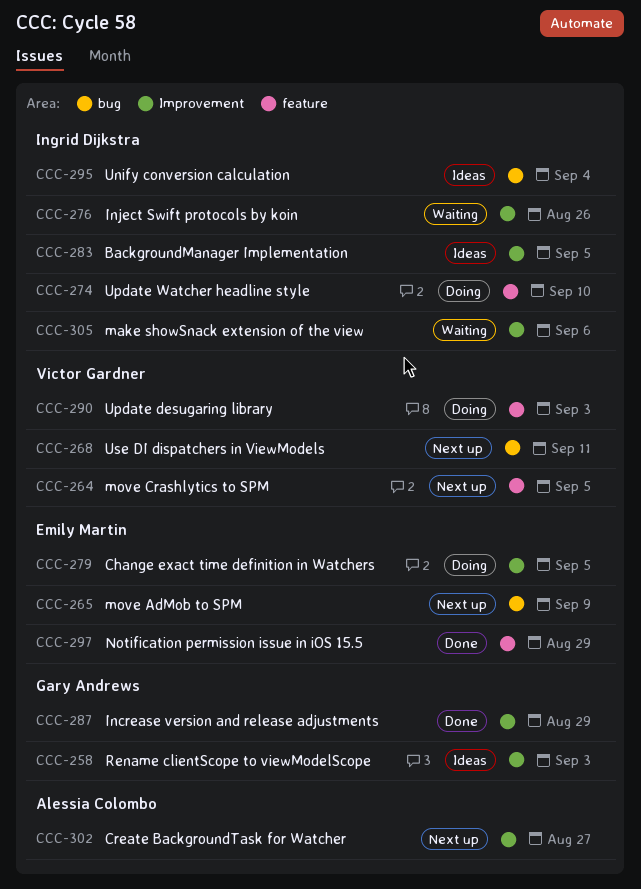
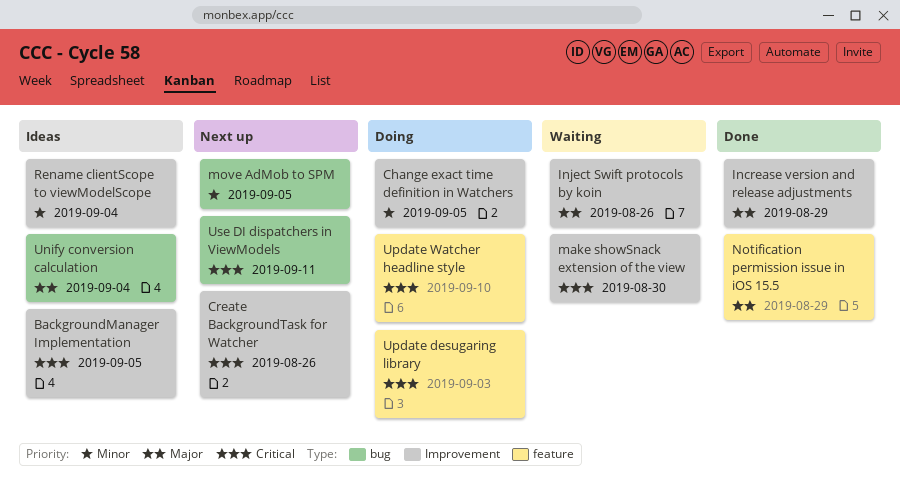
Create BackgroundTask for Watcher, due: Aug 27 -> Aug 26
make showSnack extension of the view, due: Sep 6 -> Aug 30
move AdMob to SPM, due: Sep 9 -> Sep 5
move Crashlytics to SPM: present -> none
Rename clientScope to viewModelScope, due: Sep 3 -> Sep 4

